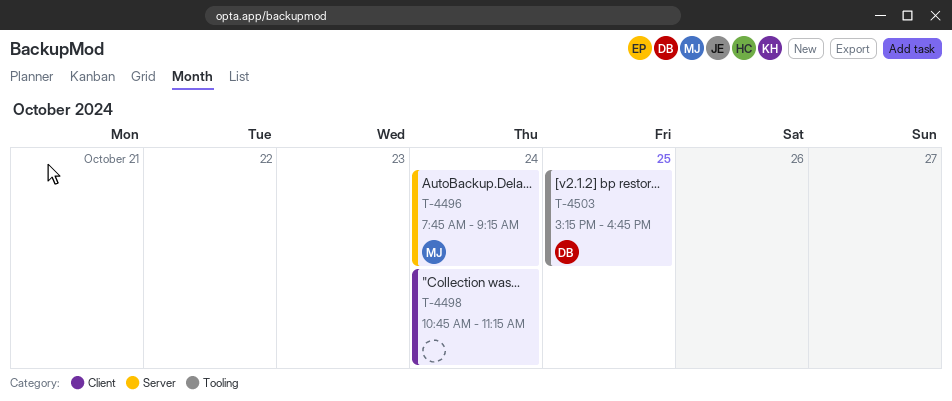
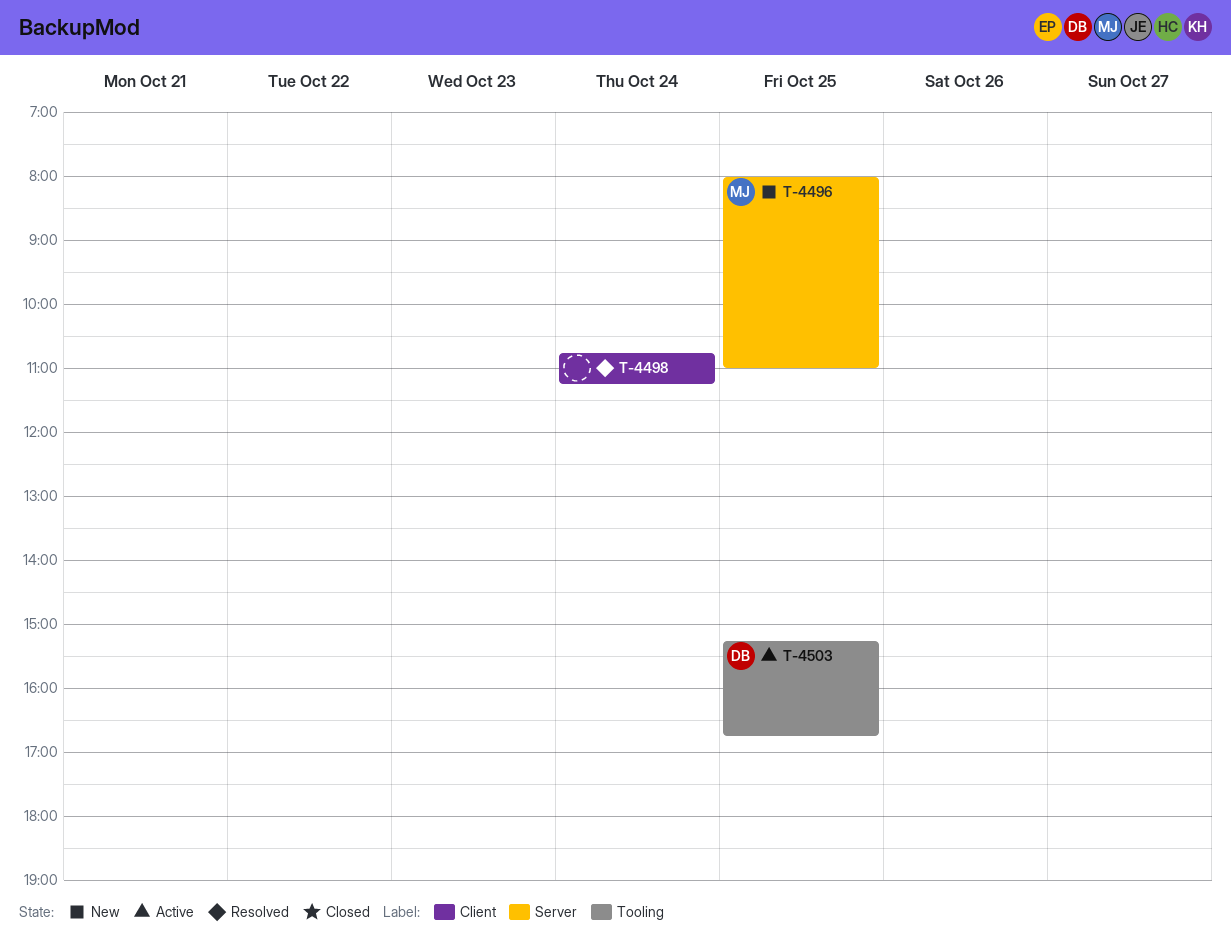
T-4496, day: Oct 24 -> Oct 25
T-4496, begins: 07:45 -> 08:00
T-4496, ends: 09:15 -> 11:00

